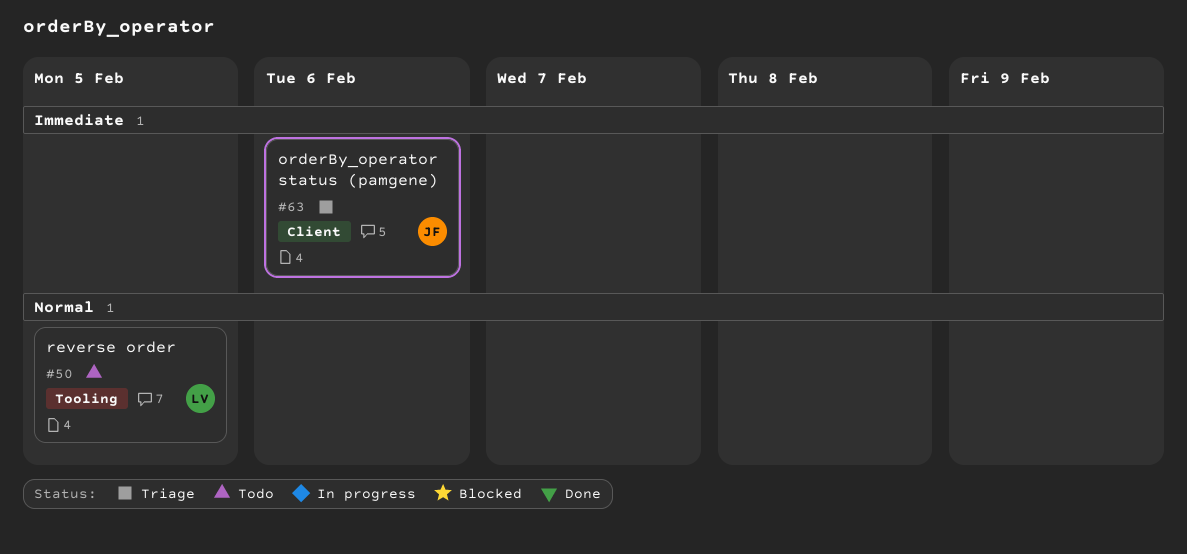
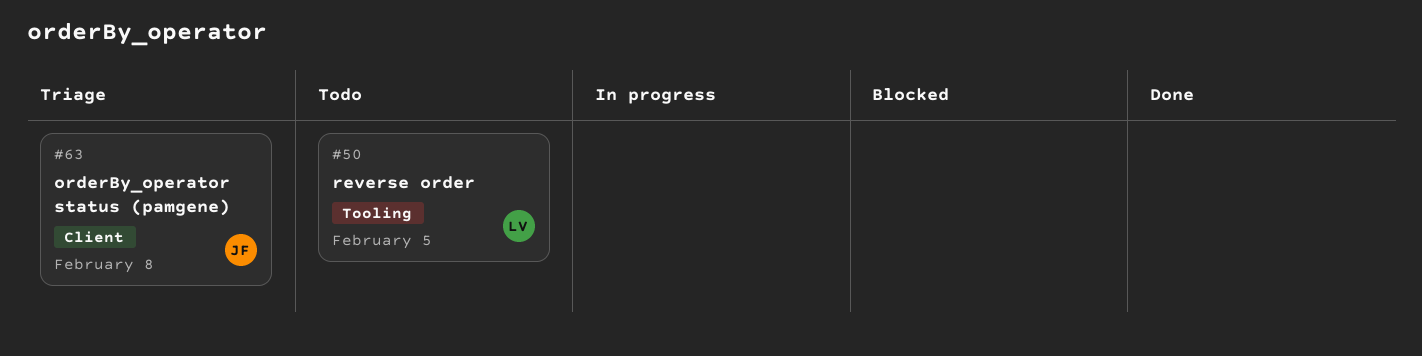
#63, due: Feb 6 -> Feb 8

